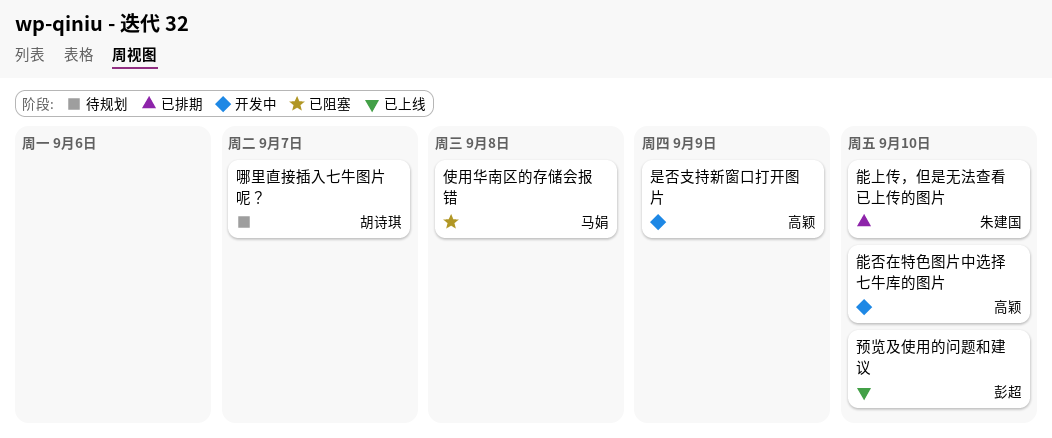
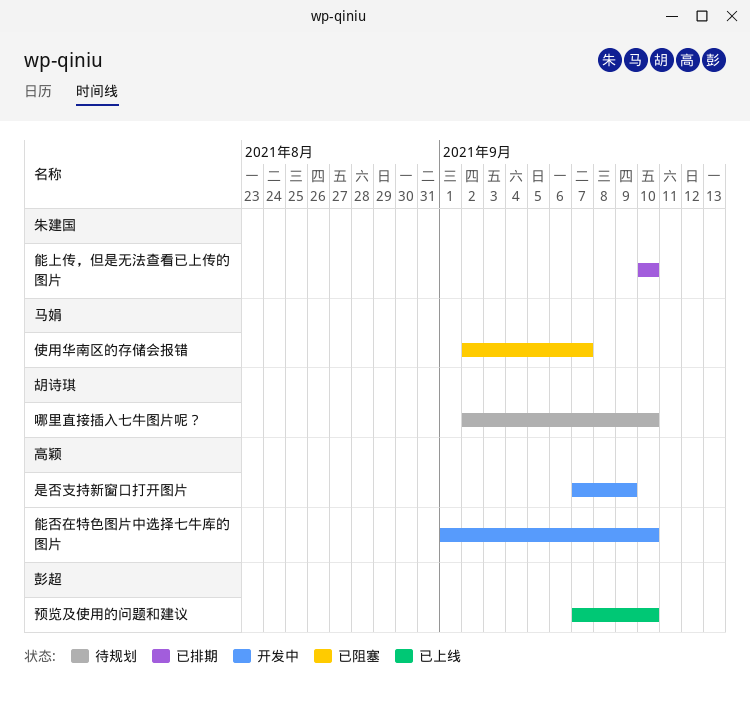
使用华南区的存储会报错, due: Sep 8 -> Sep 7
哪里直接插入七牛图片呢？, due: Sep 7 -> Sep 10

